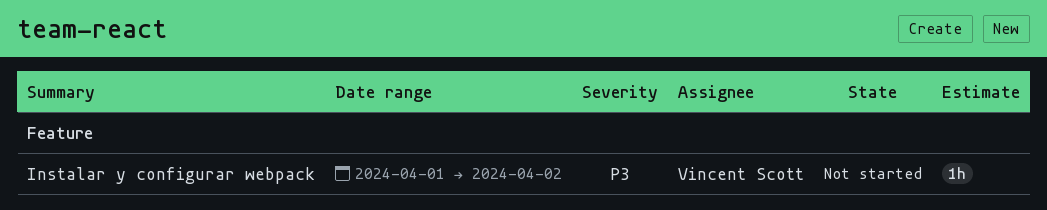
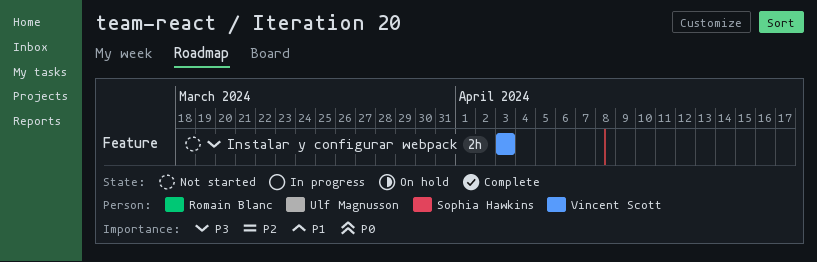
Instalar y configurar webpack, estimate: 1h -> 2h
Instalar y configurar webpack, start: Apr 1 -> Apr 3
Instalar y configurar webpack, due: Apr 2 -> Apr 3

